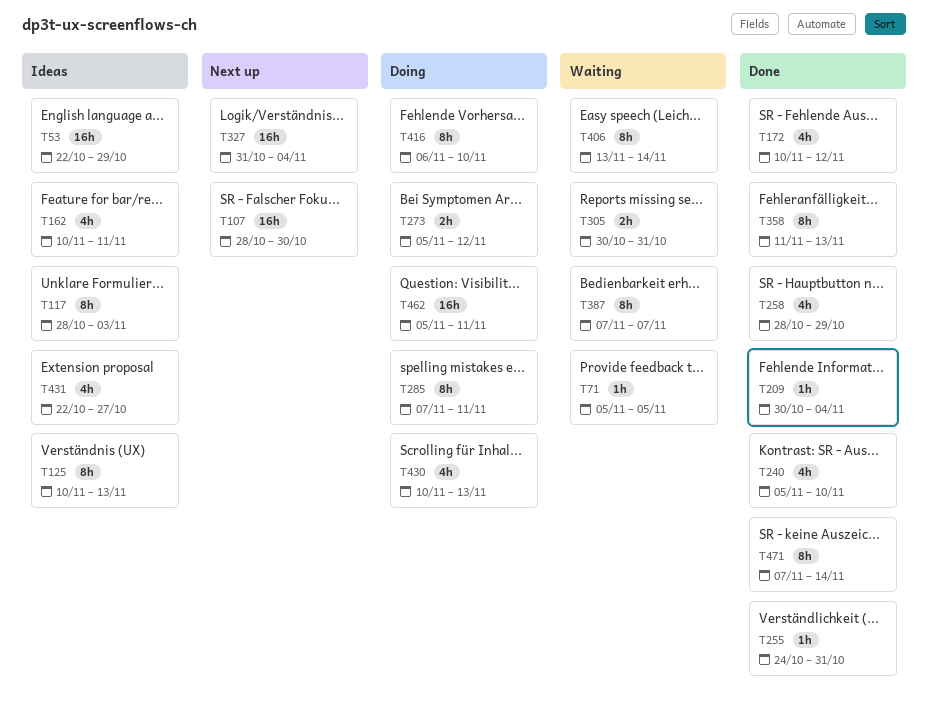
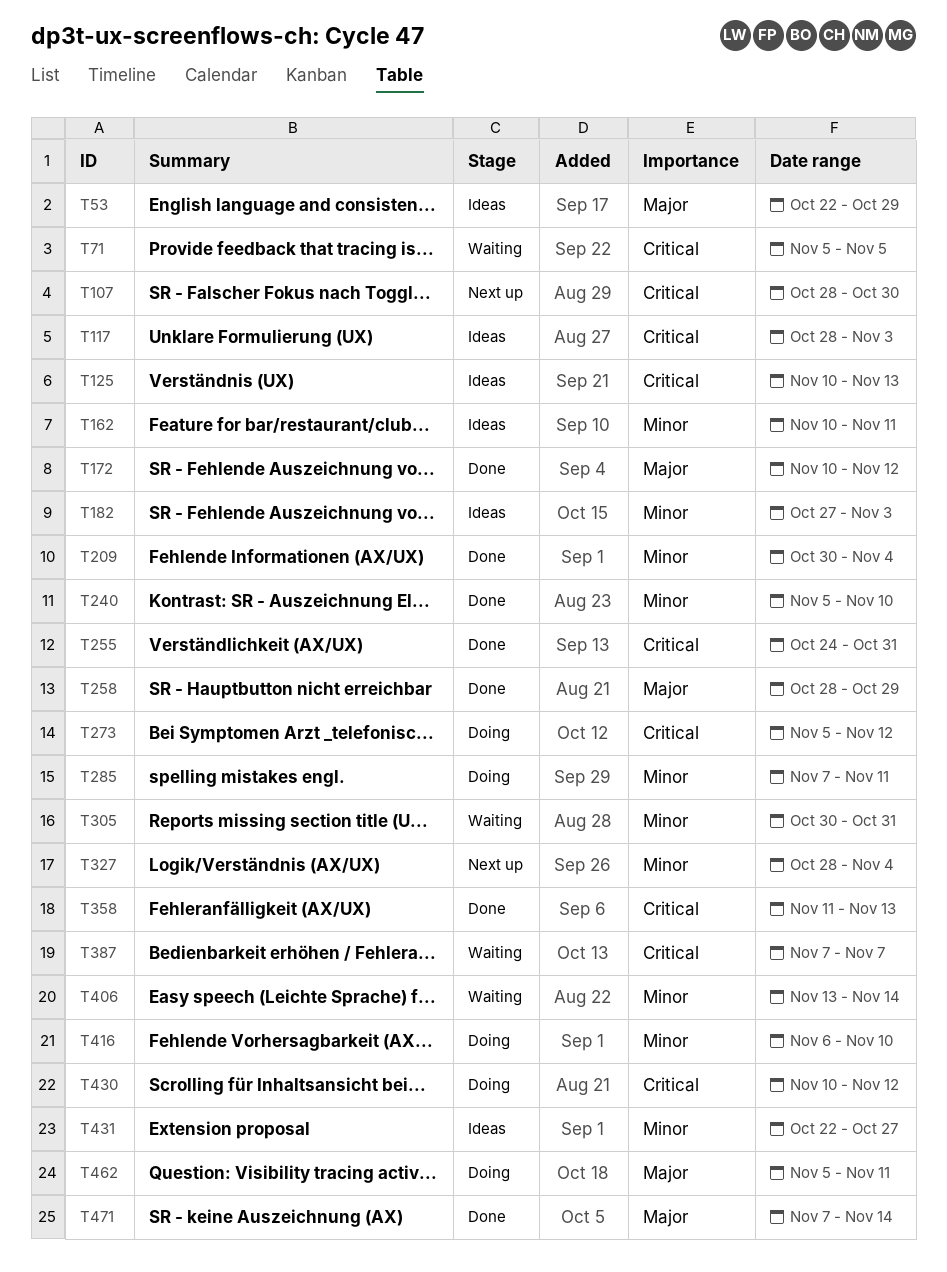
T182: none -> present
T327, start: Oct 31 -> Oct 28
T430, due: Nov 13 -> Nov 12

